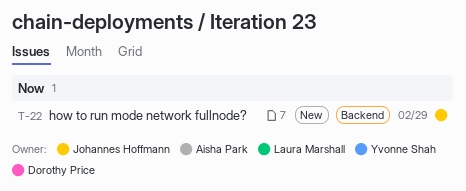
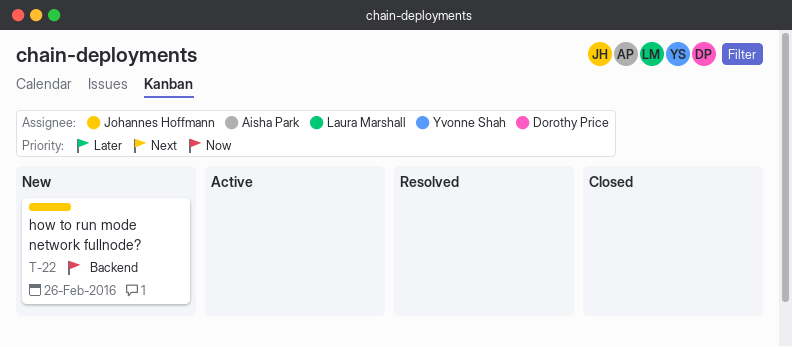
T-22, due: Feb 29 -> Feb 26

